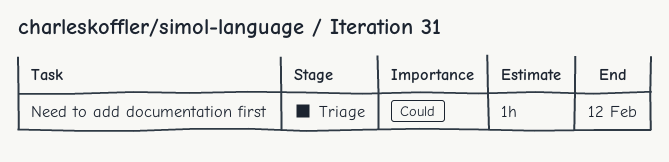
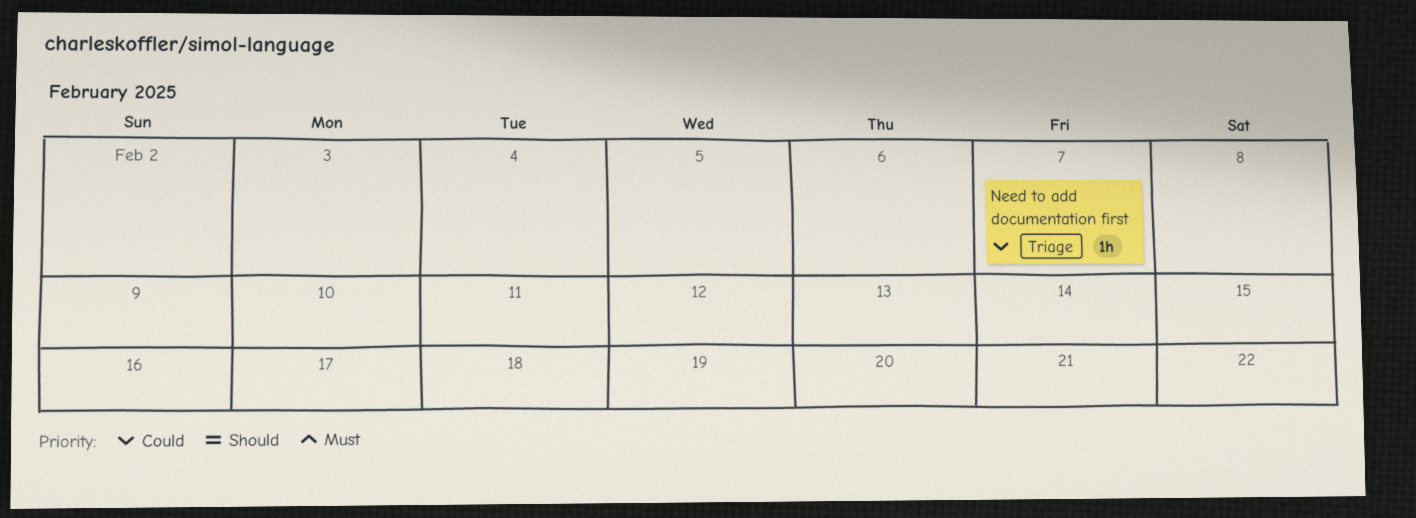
Need to add documentation first, due: Feb 12 -> Feb 7

